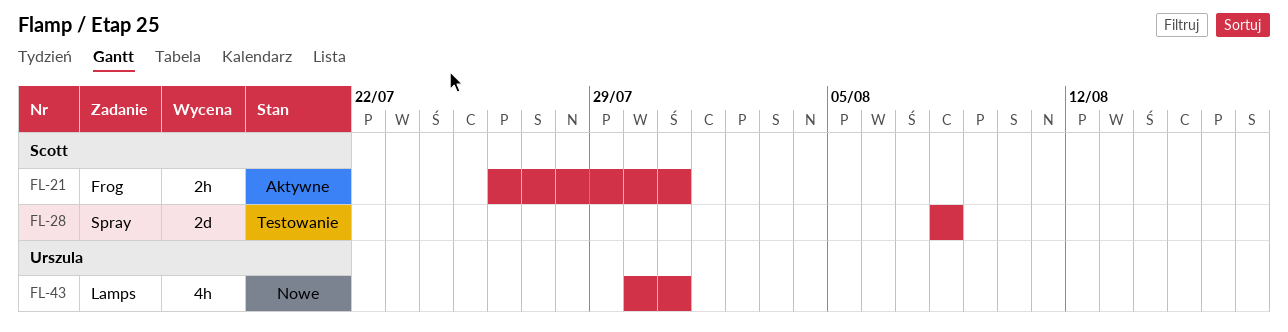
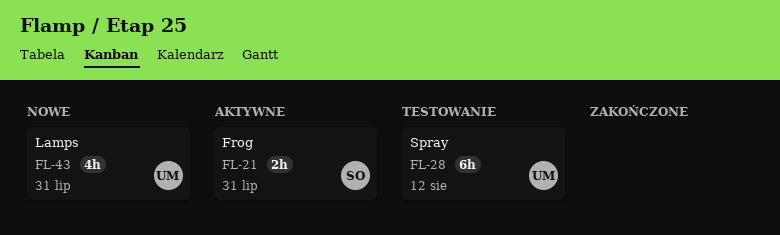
FL-28, owner: Scott -> Urszula
FL-28, estimate: 2d -> 6h
FL-28, due: Aug 8 -> Aug 12

